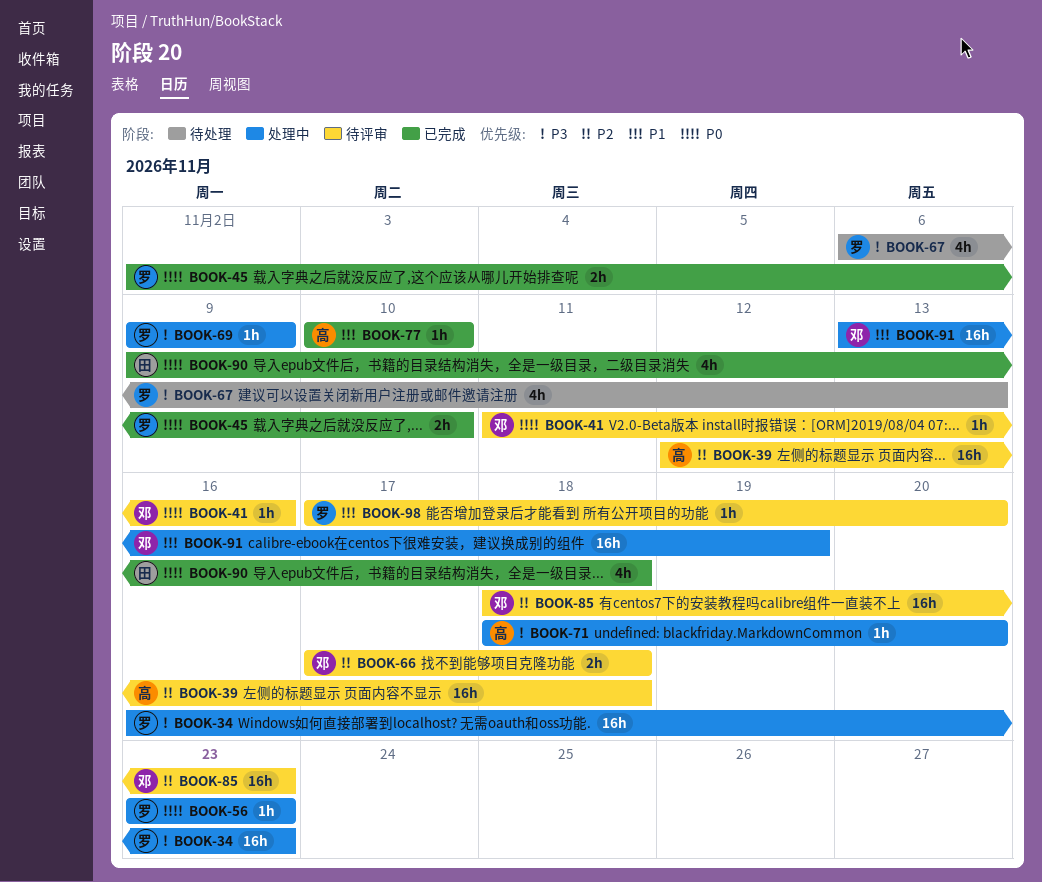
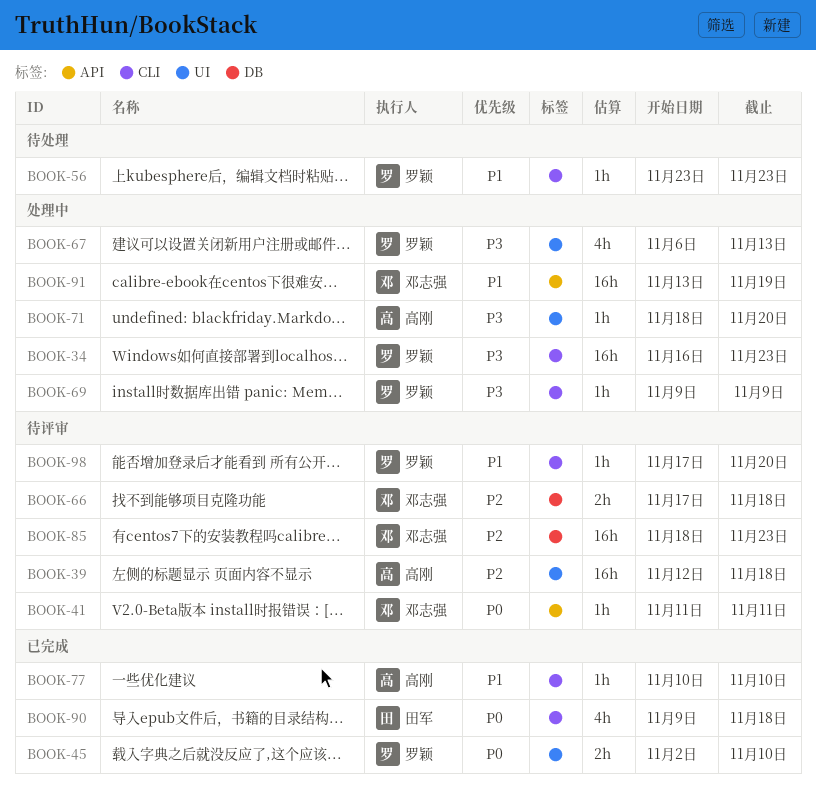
BOOK-41, due: Nov 16 -> Nov 11
BOOK-56, status: 处理中 -> 待处理
BOOK-56, priority: P0 -> P1
BOOK-67, status: 待处理 -> 处理中

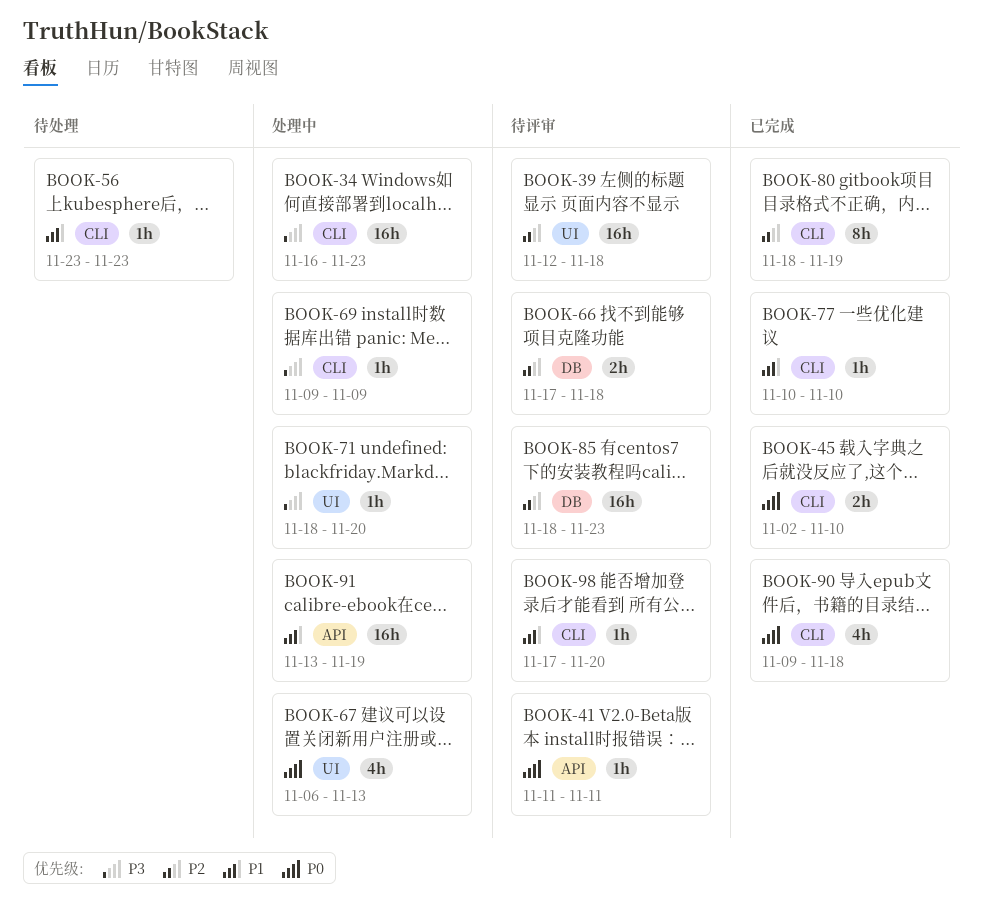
BOOK-45, label: UI -> CLI
BOOK-67, priority: P3 -> P0
BOOK-80: none -> present

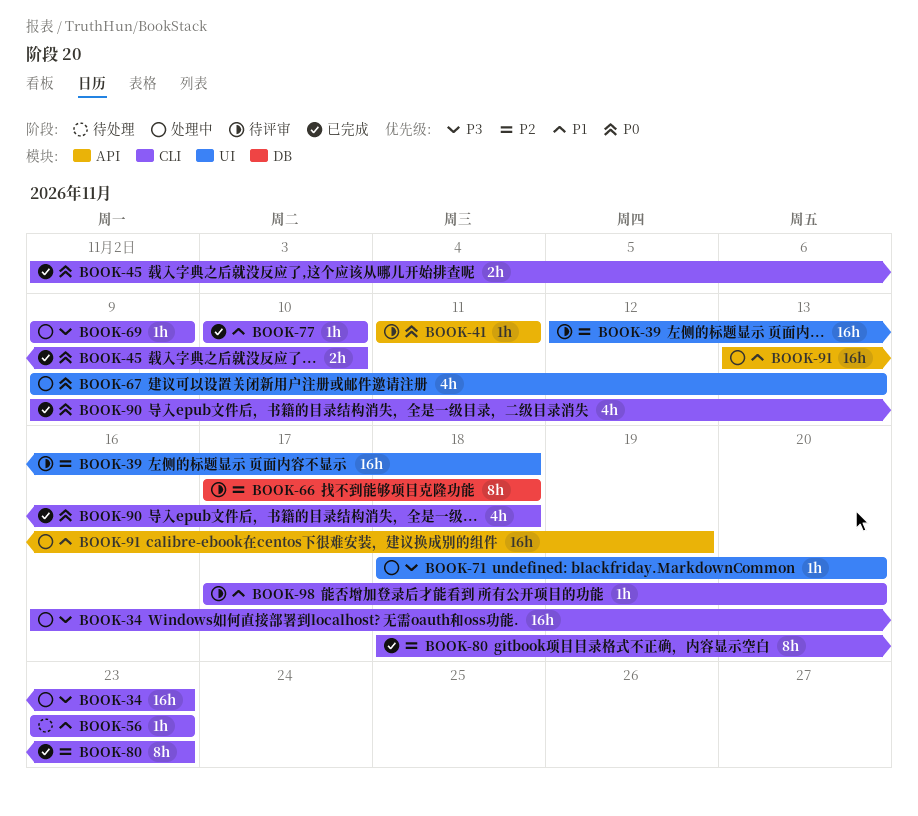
BOOK-66, estimate: 2h -> 8h
BOOK-67, start: Nov 6 -> Nov 9
BOOK-80, due: Nov 19 -> Nov 23
BOOK-85: present -> none

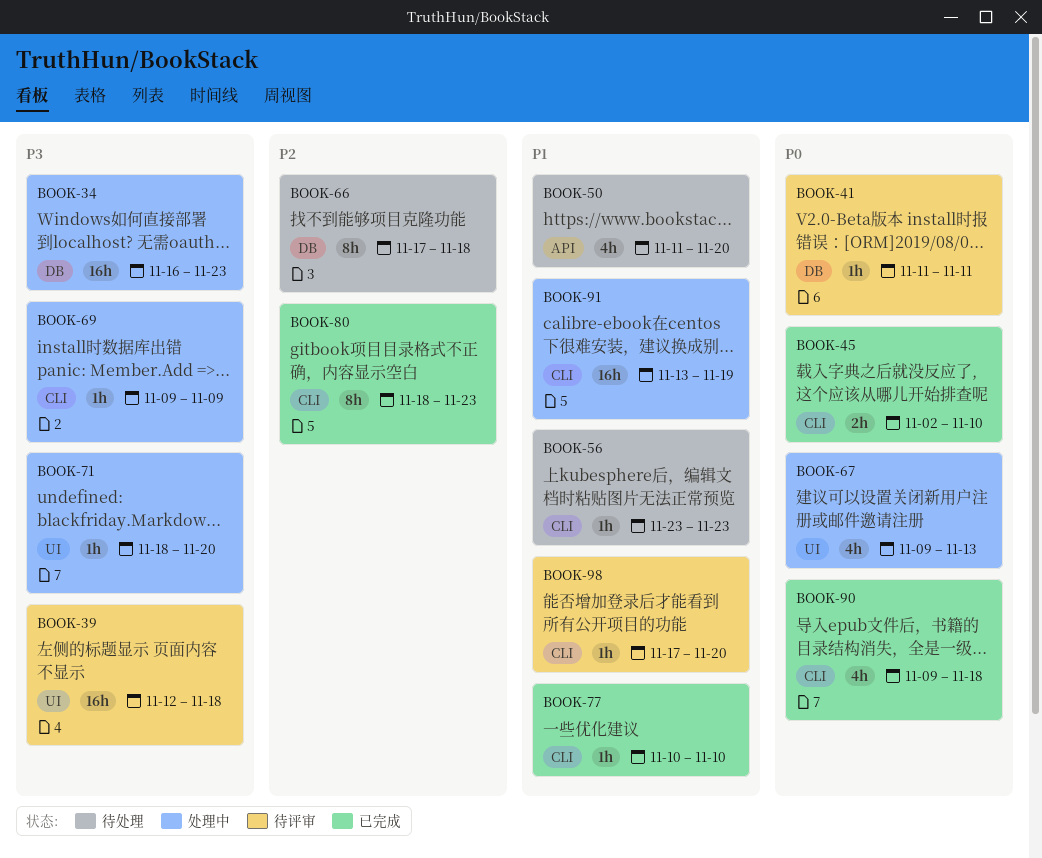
BOOK-34, label: CLI -> DB
BOOK-39, priority: P2 -> P3
BOOK-41, label: API -> DB
BOOK-50: none -> present
BOOK-66, status: 待评审 -> 待处理
BOOK-91, label: API -> CLI

